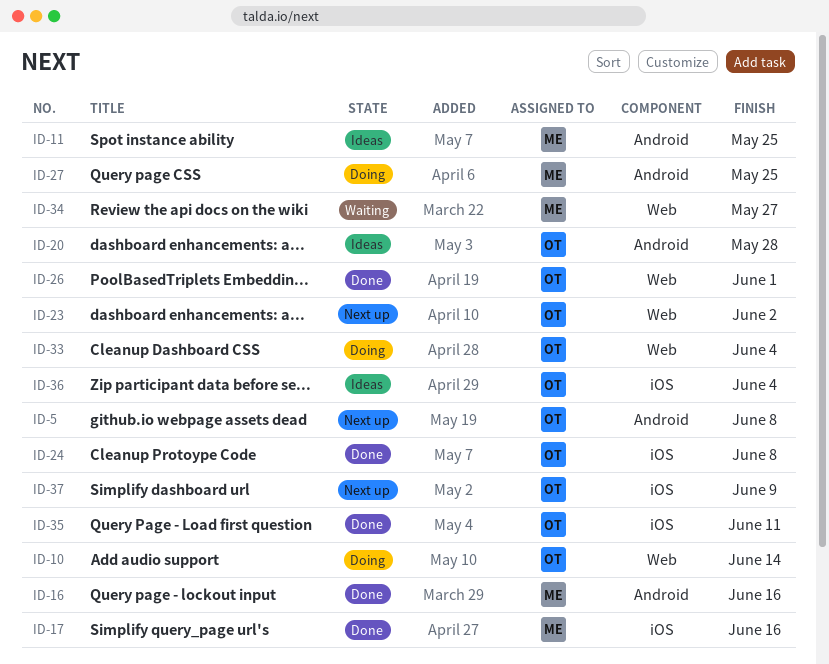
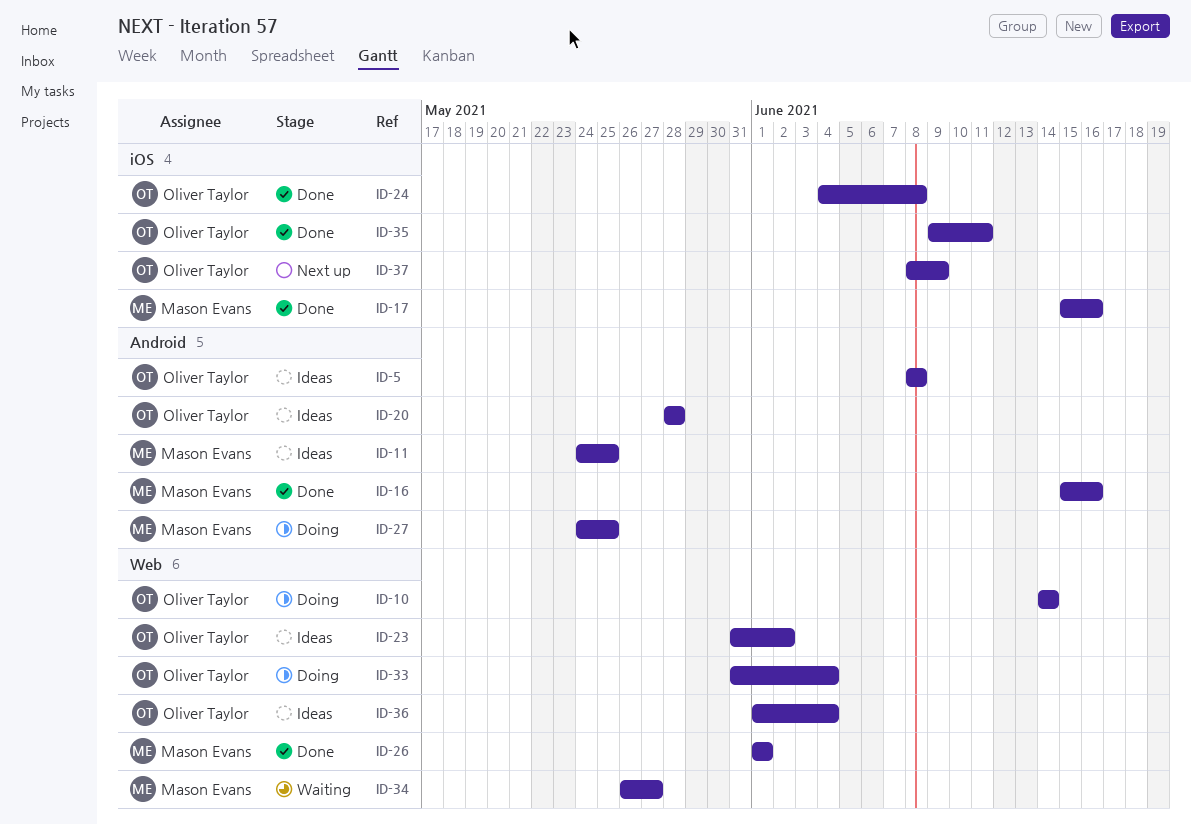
ID-5, status: Next up -> Ideas
ID-23, status: Next up -> Ideas
ID-26, owner: Oliver Taylor -> Mason Evans
ID-36, label: iOS -> Web

